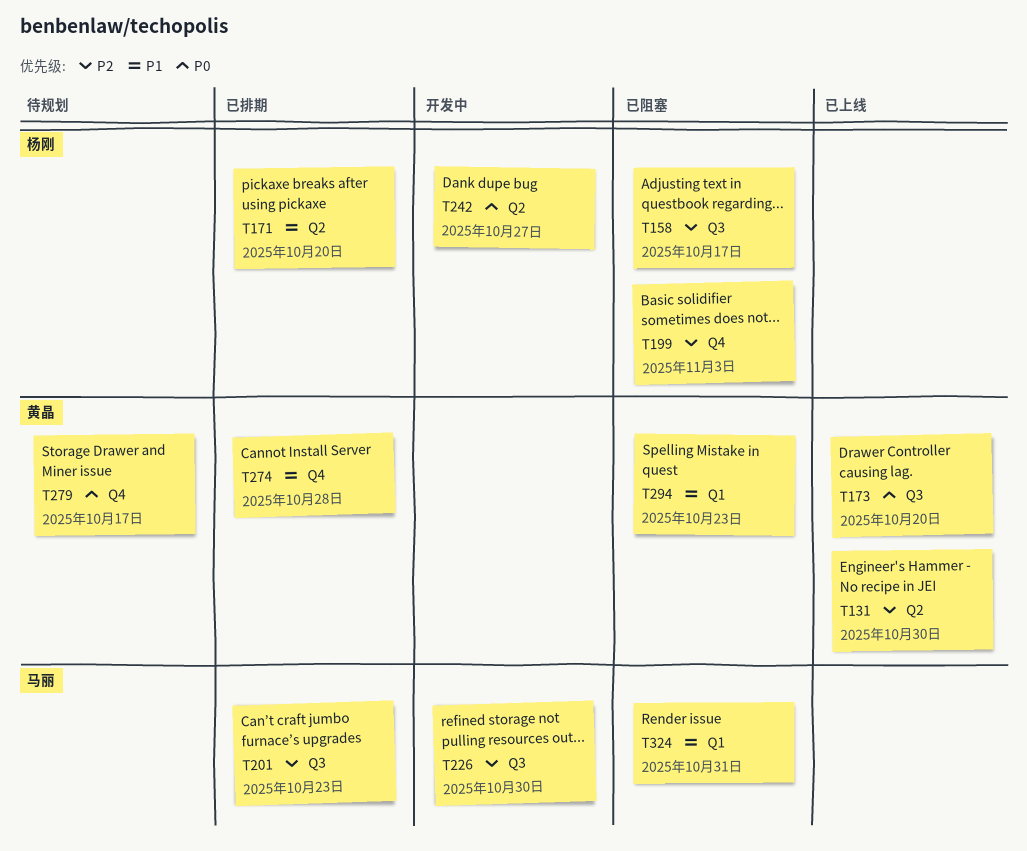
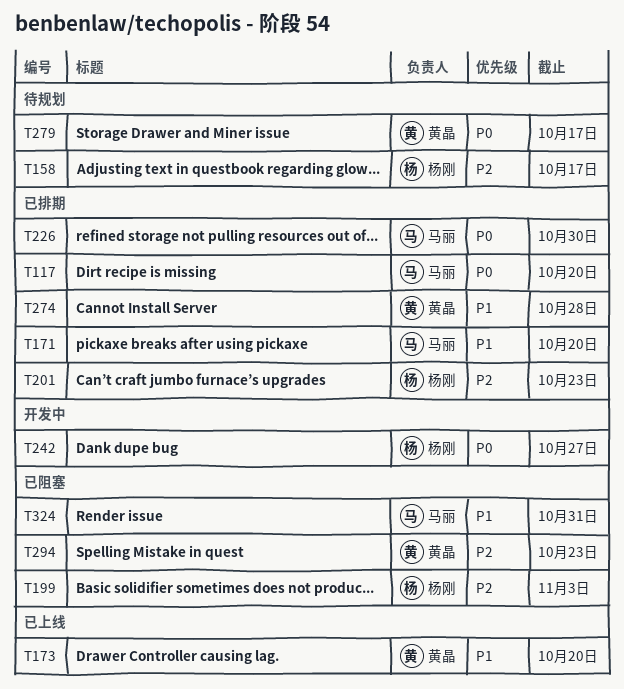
T117: none -> present
T131: present -> none
T158, status: 已阻塞 -> 待规划
T171, owner: 杨刚 -> 马丽
T173, priority: P0 -> P1
T201, owner: 马丽 -> 杨刚
T226, status: 开发中 -> 已排期
T226, priority: P2 -> P0
T294, priority: P1 -> P2

